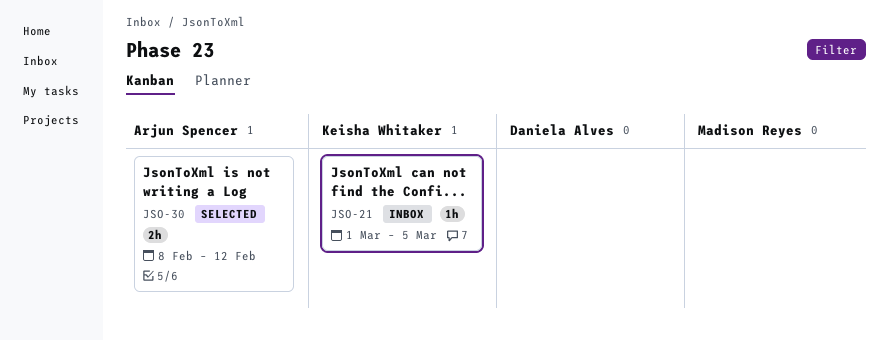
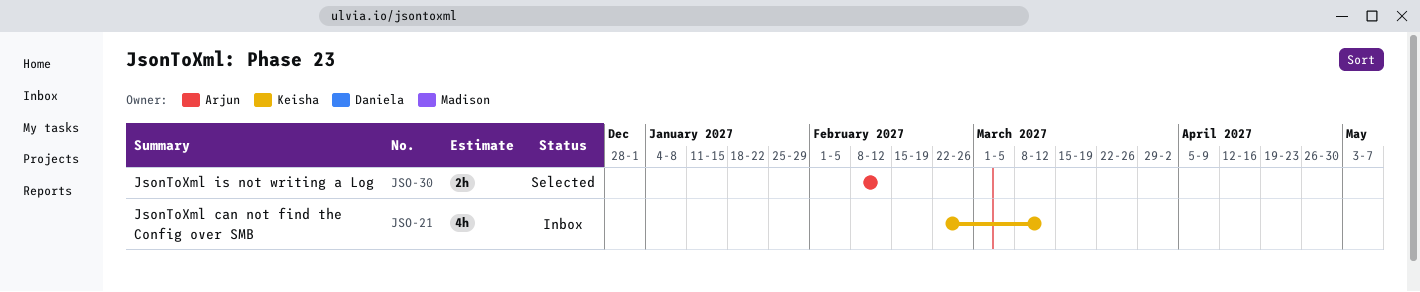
JSO-21, estimate: 1h -> 4h
JSO-21, start: Mar 1 -> Feb 22
JSO-21, due: Mar 5 -> Mar 12

